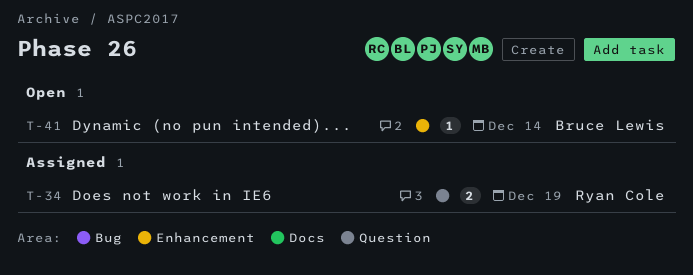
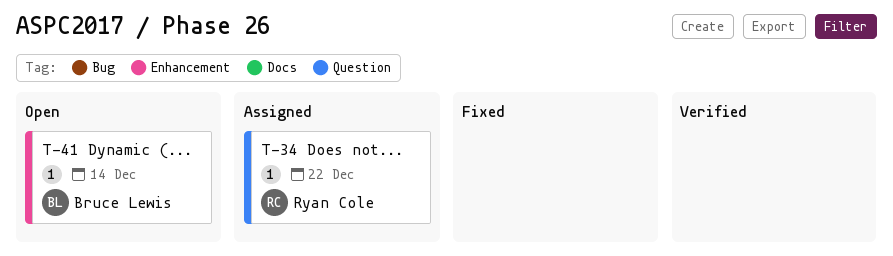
T-34, estimate: 2 -> 1
T-34, due: Dec 19 -> Dec 22

